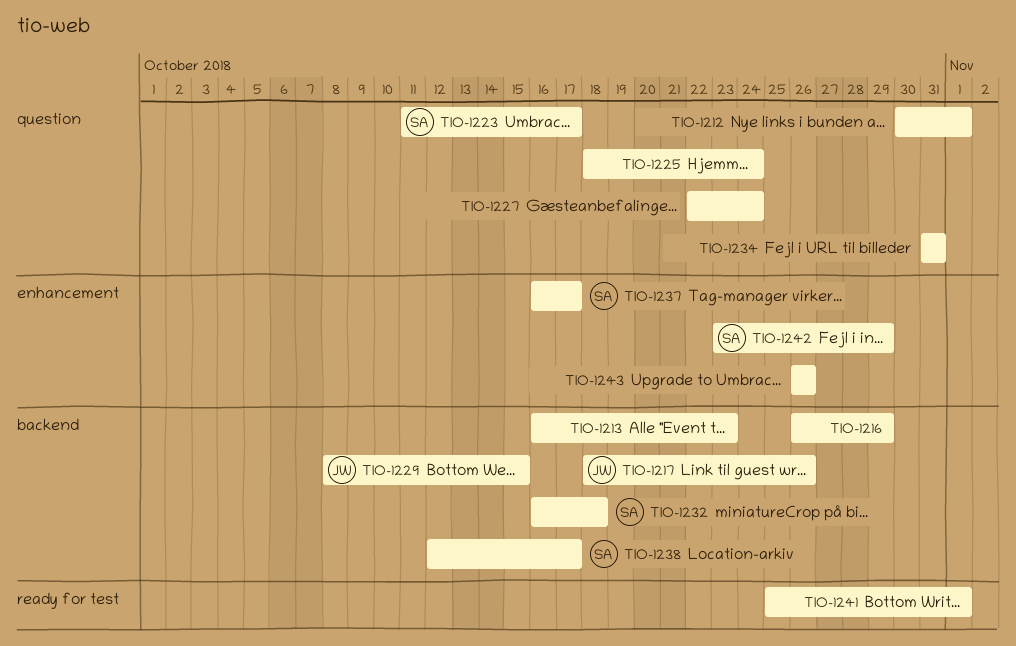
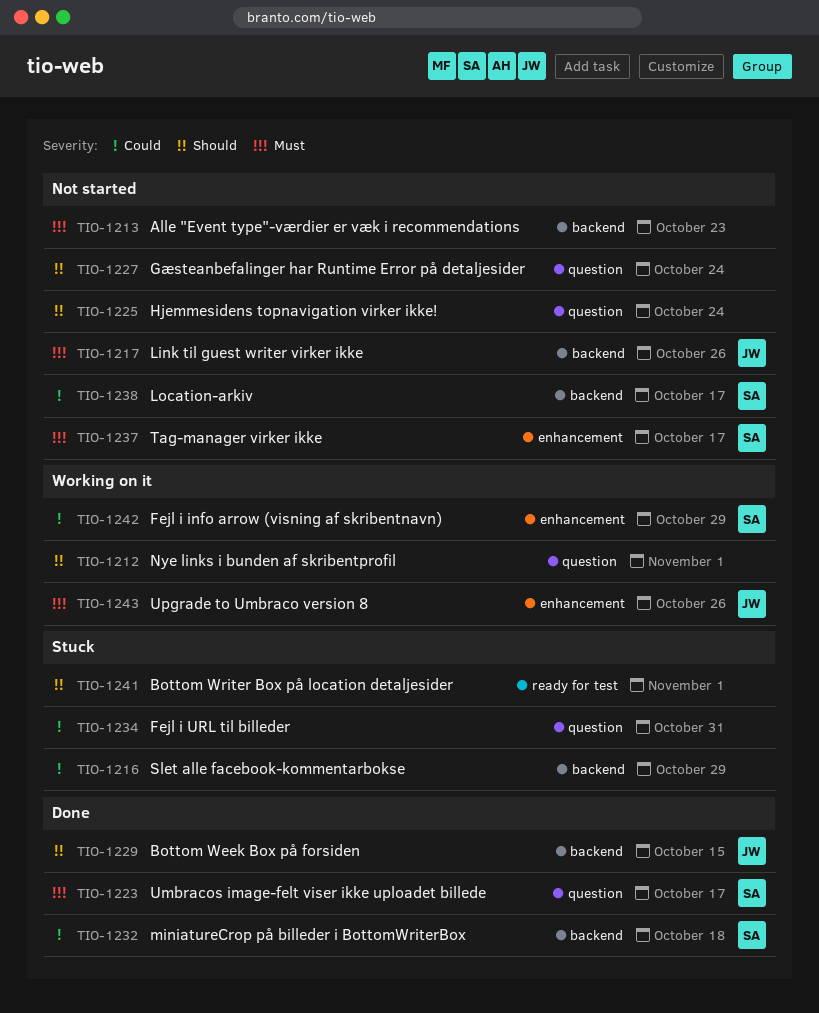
TIO-1243, owner: none -> JW

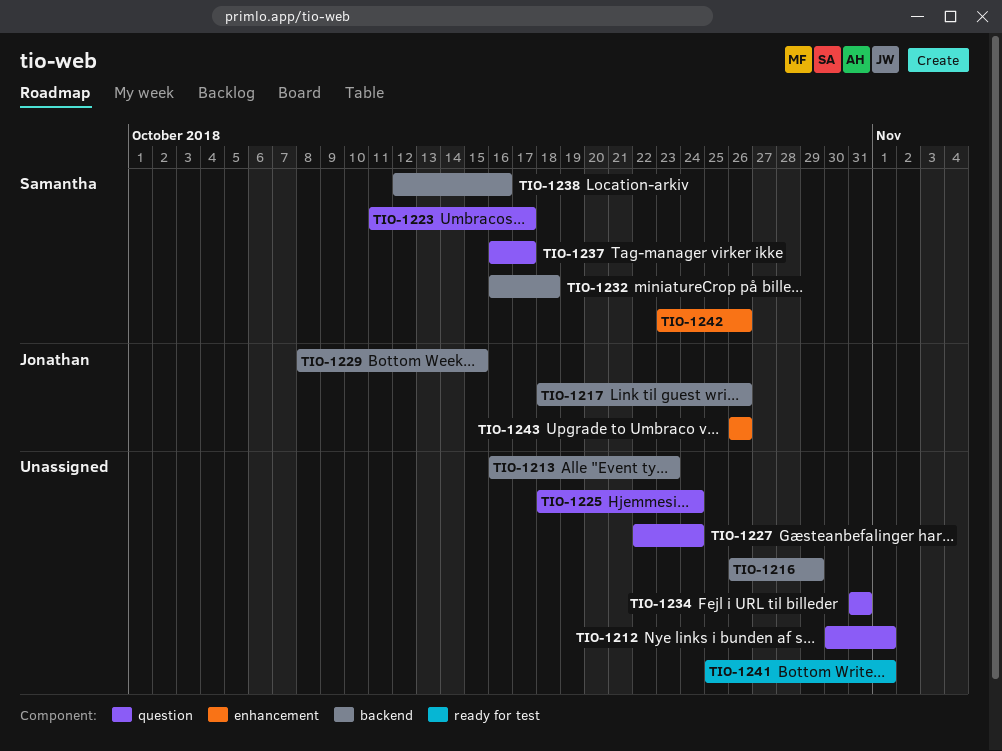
TIO-1237, label: enhancement -> question
TIO-1238, due: Oct 17 -> Oct 16
TIO-1242, due: Oct 29 -> Oct 26

